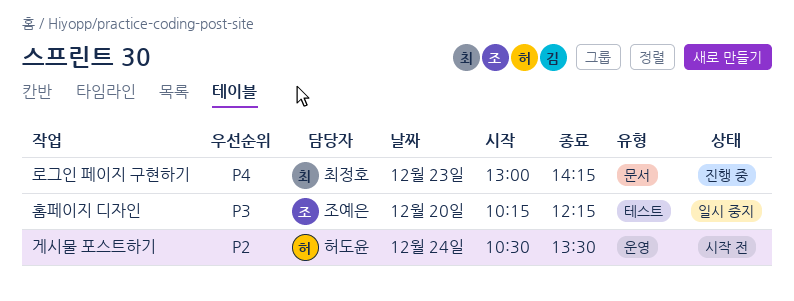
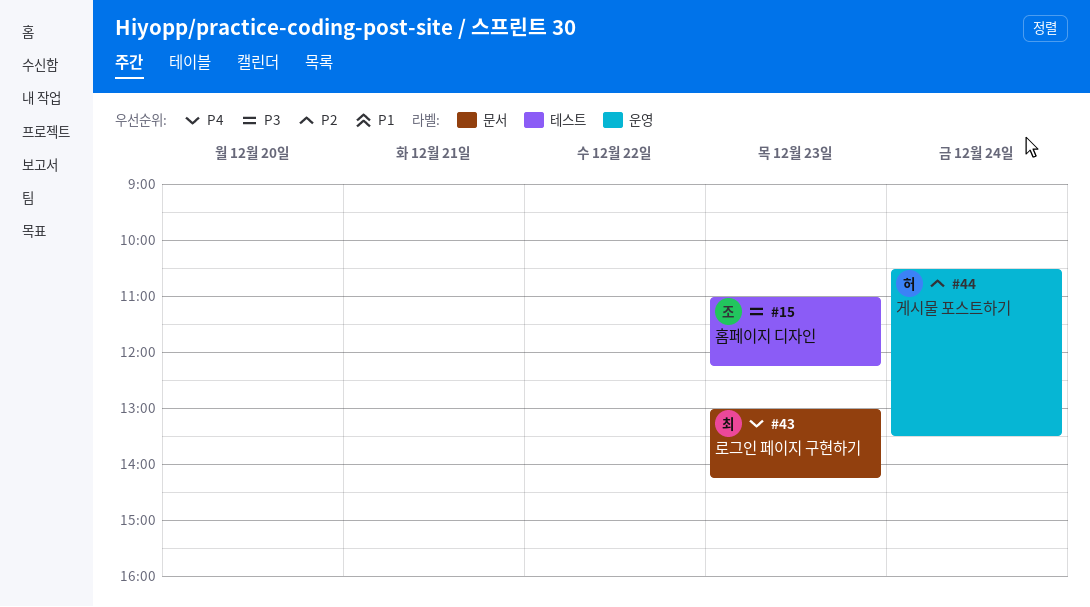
홈페이지 디자인, day: Dec 20 -> Dec 23
홈페이지 디자인, begins: 10:15 -> 11:00

